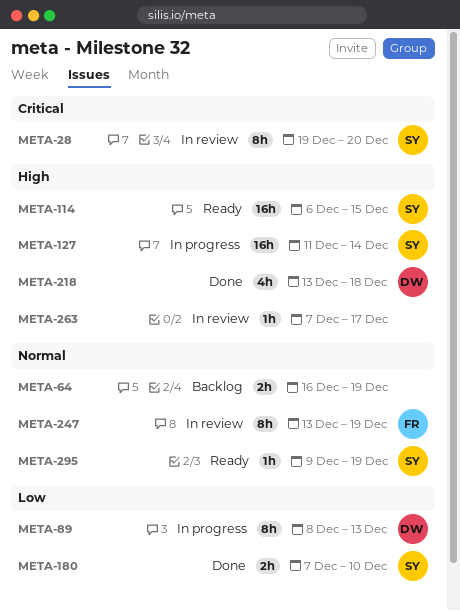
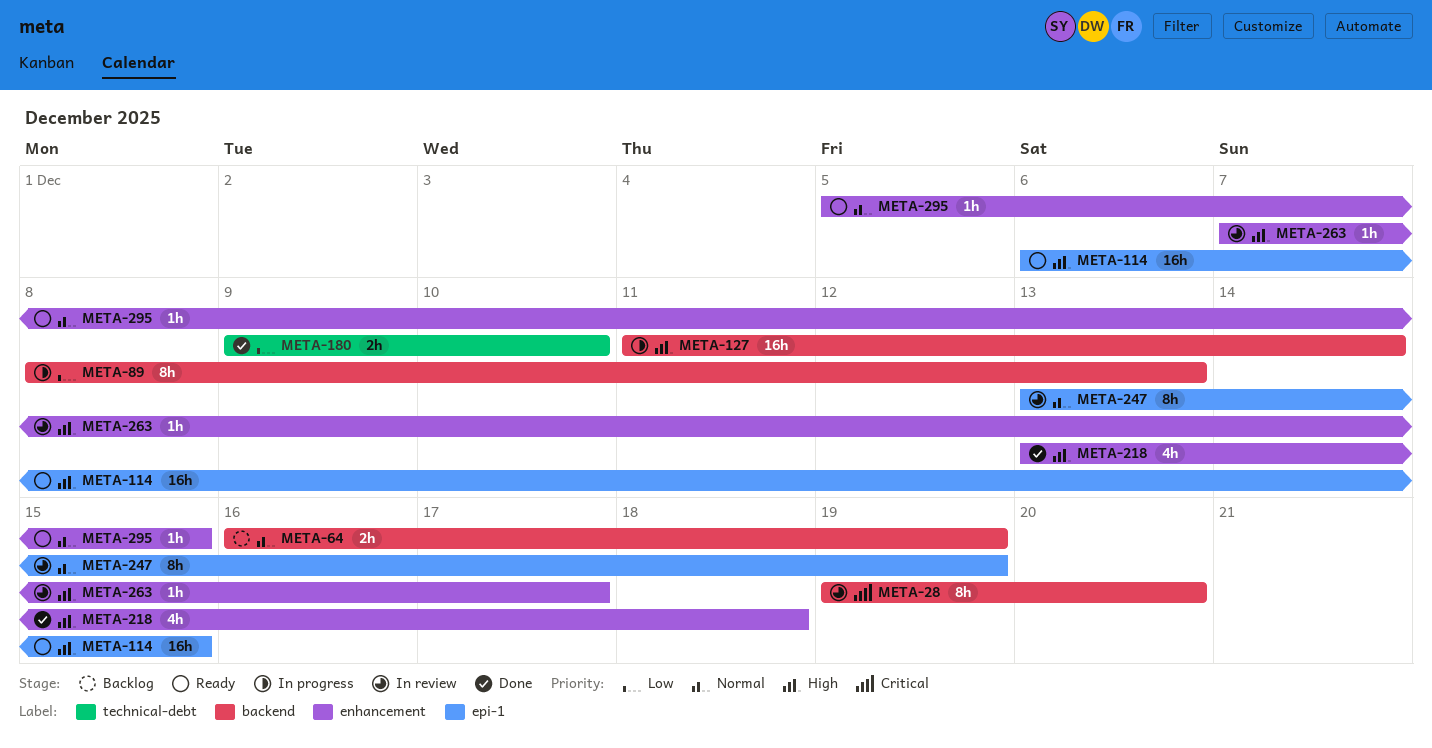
META-180, start: Dec 7 -> Dec 9
META-295, start: Dec 9 -> Dec 5
META-295, due: Dec 19 -> Dec 15

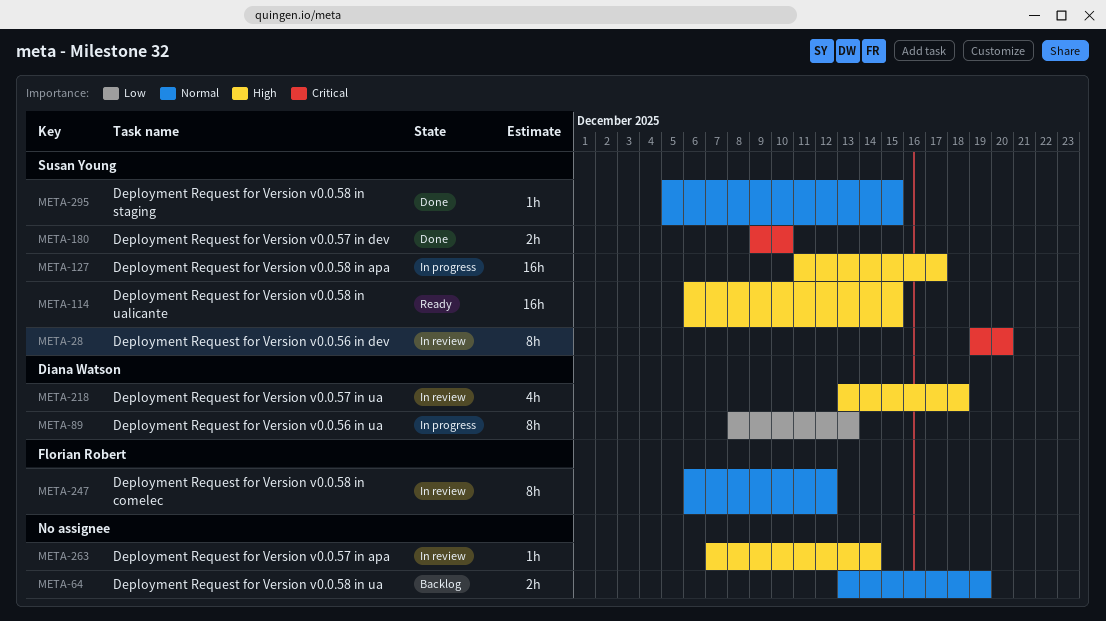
META-64, start: Dec 16 -> Dec 13
META-127, due: Dec 14 -> Dec 17
META-180, priority: Low -> Critical
META-218, status: Done -> In review
META-247, start: Dec 13 -> Dec 6
META-247, due: Dec 19 -> Dec 12
META-263, due: Dec 17 -> Dec 14
META-295, status: Ready -> Done

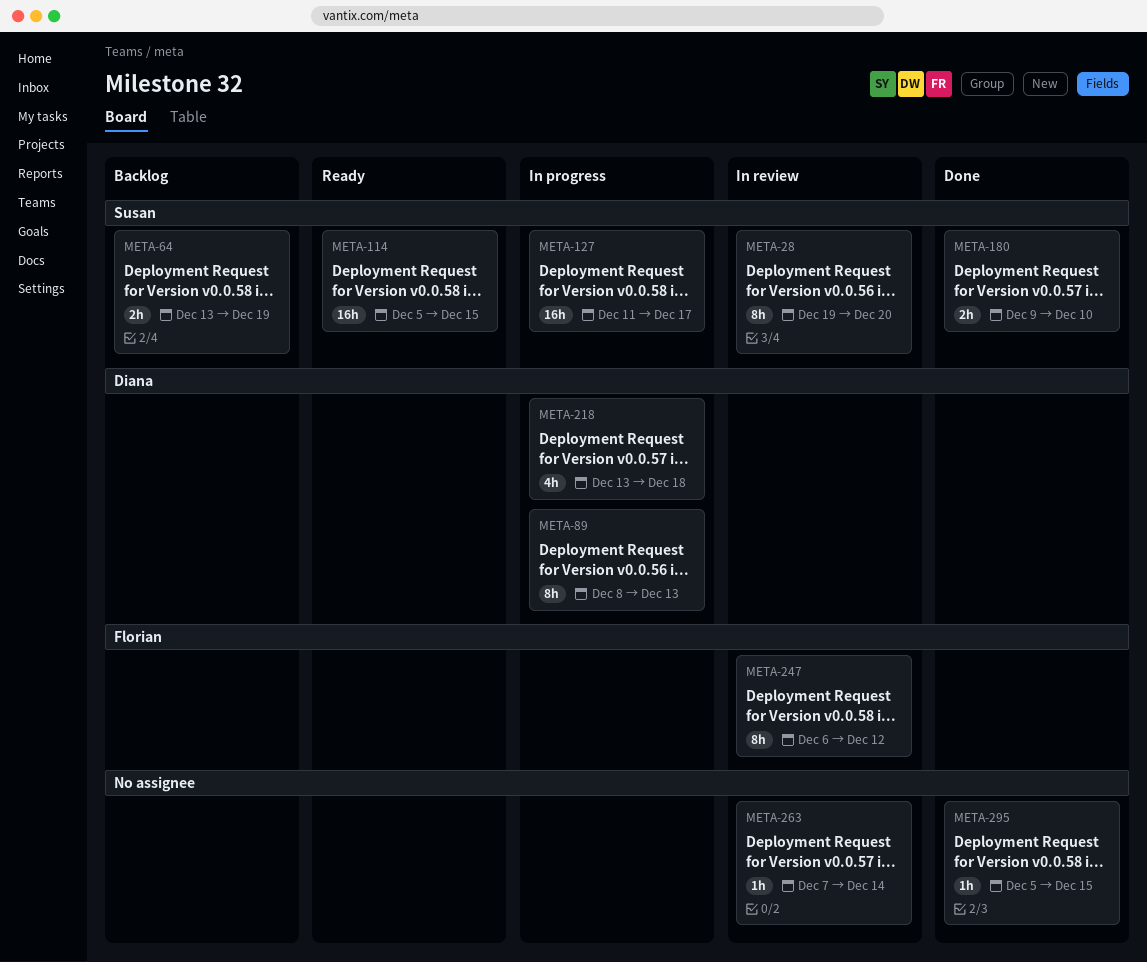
META-64, owner: none -> Susan Young
META-114, start: Dec 6 -> Dec 5
META-218, status: In review -> In progress
META-295, owner: Susan Young -> none

